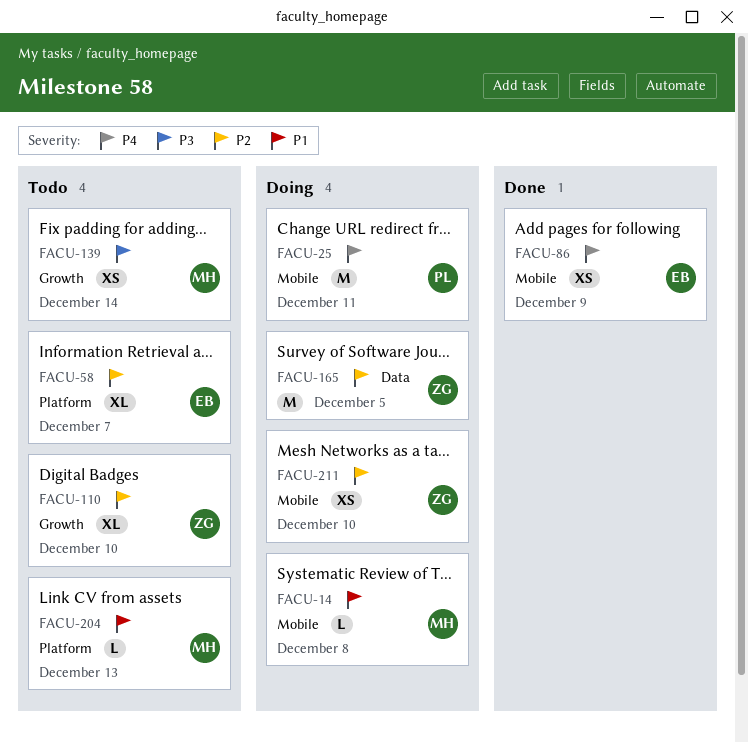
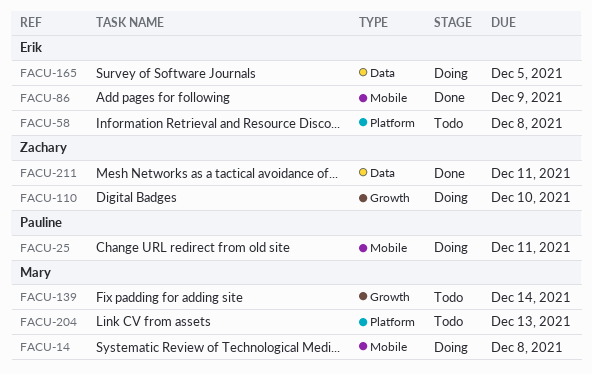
FACU-58, due: Dec 7 -> Dec 8
FACU-110, status: Todo -> Doing
FACU-165, owner: Zachary -> Erik
FACU-211, status: Doing -> Done
FACU-211, label: Mobile -> Data
FACU-211, due: Dec 10 -> Dec 11

